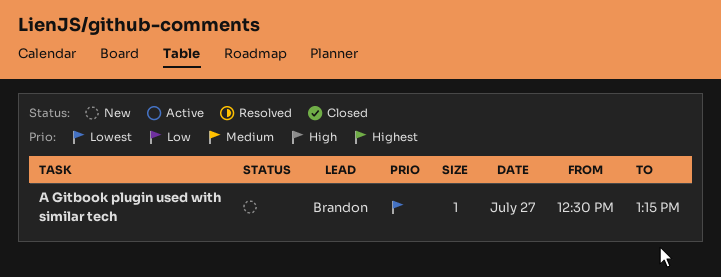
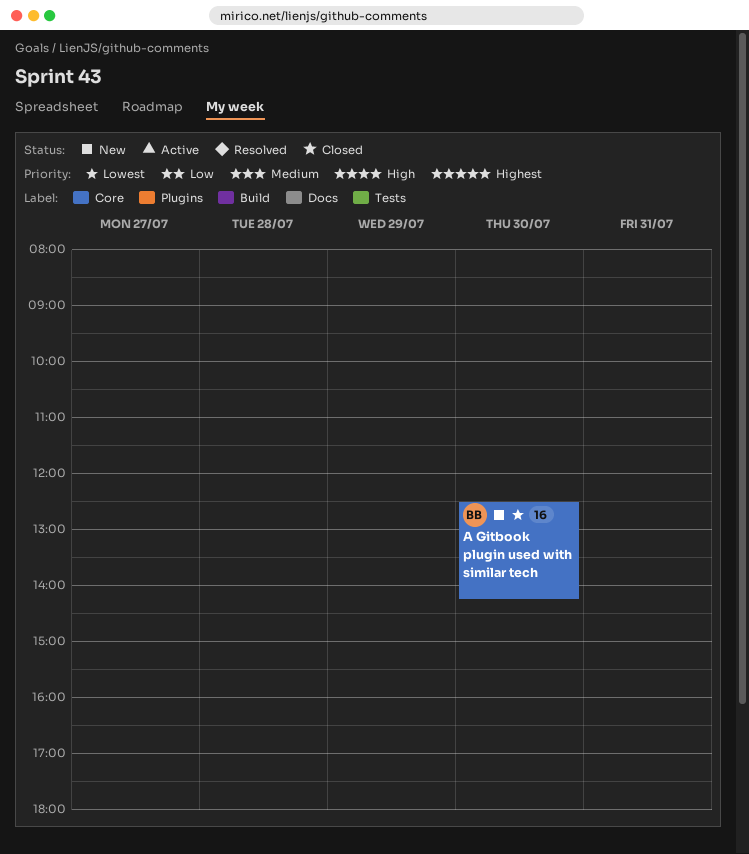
A Gitbook plugin used with similar tech, estimate: 1 -> 16
A Gitbook plugin used with similar tech, day: Jul 27 -> Jul 30
A Gitbook plugin used with similar tech, ends: 13:15 -> 14:15

